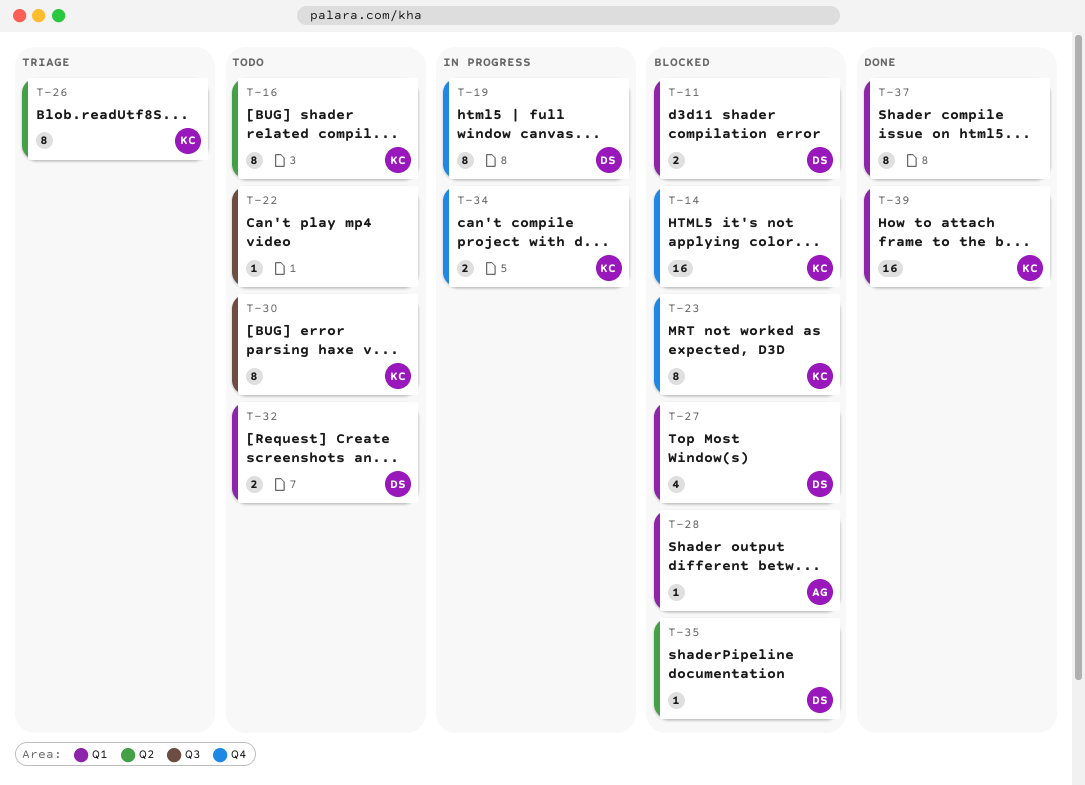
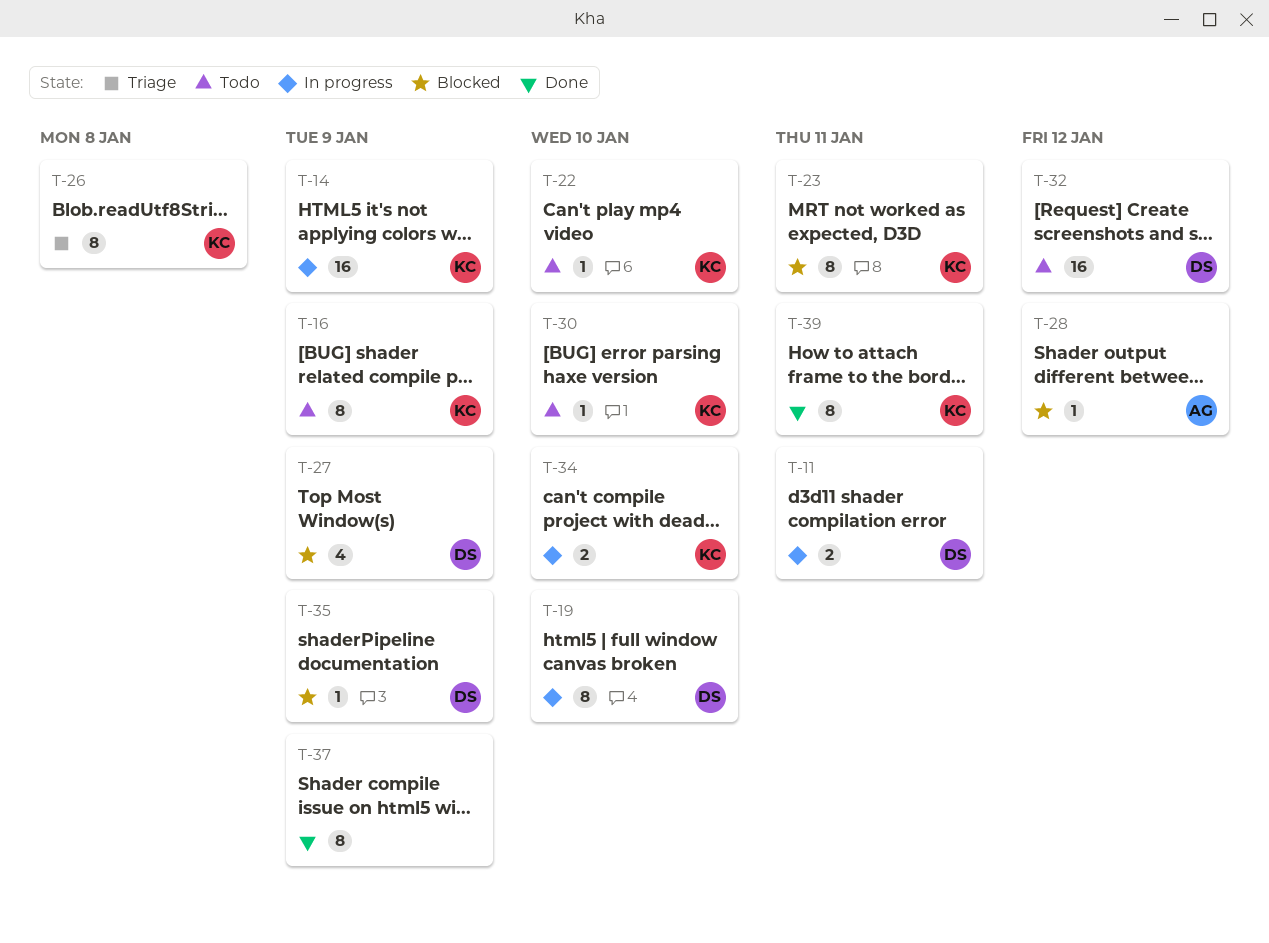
T-11, status: Blocked -> In progress
T-14, status: Blocked -> In progress
T-22, owner: none -> KC
T-30, estimate: 8 -> 1
T-32, estimate: 2 -> 16
T-39, estimate: 16 -> 8

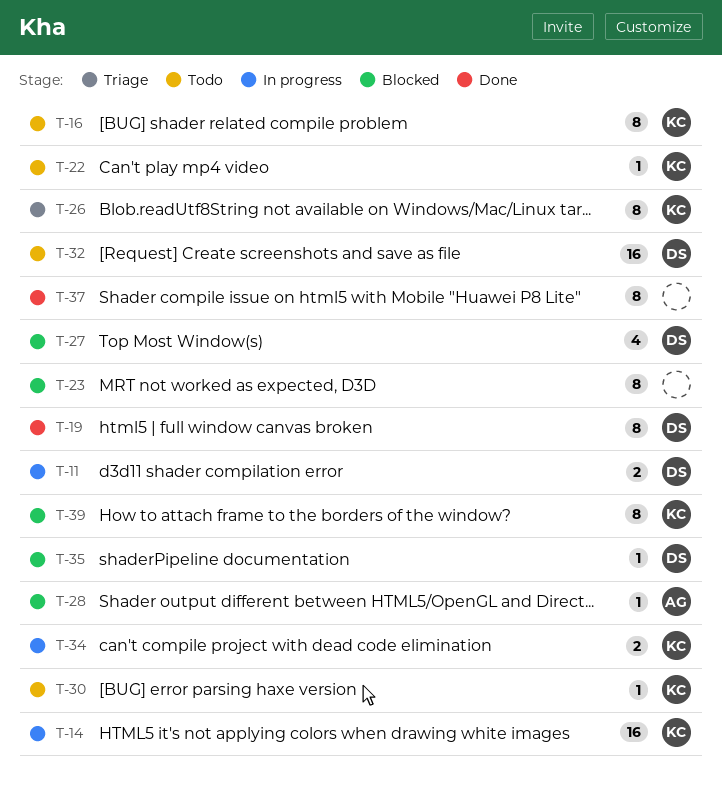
T-19, status: In progress -> Done
T-23, owner: KC -> none
T-39, status: Done -> Blocked

